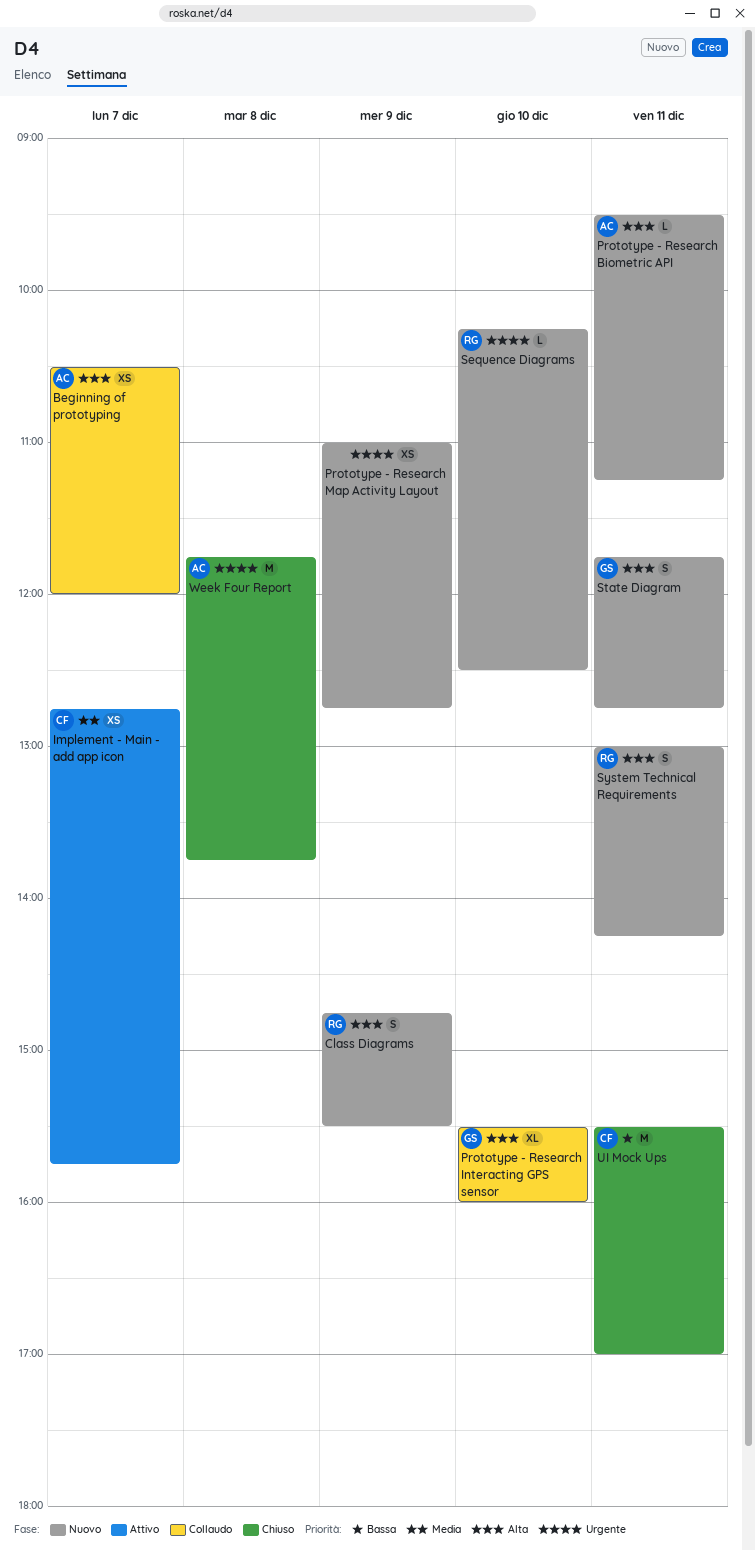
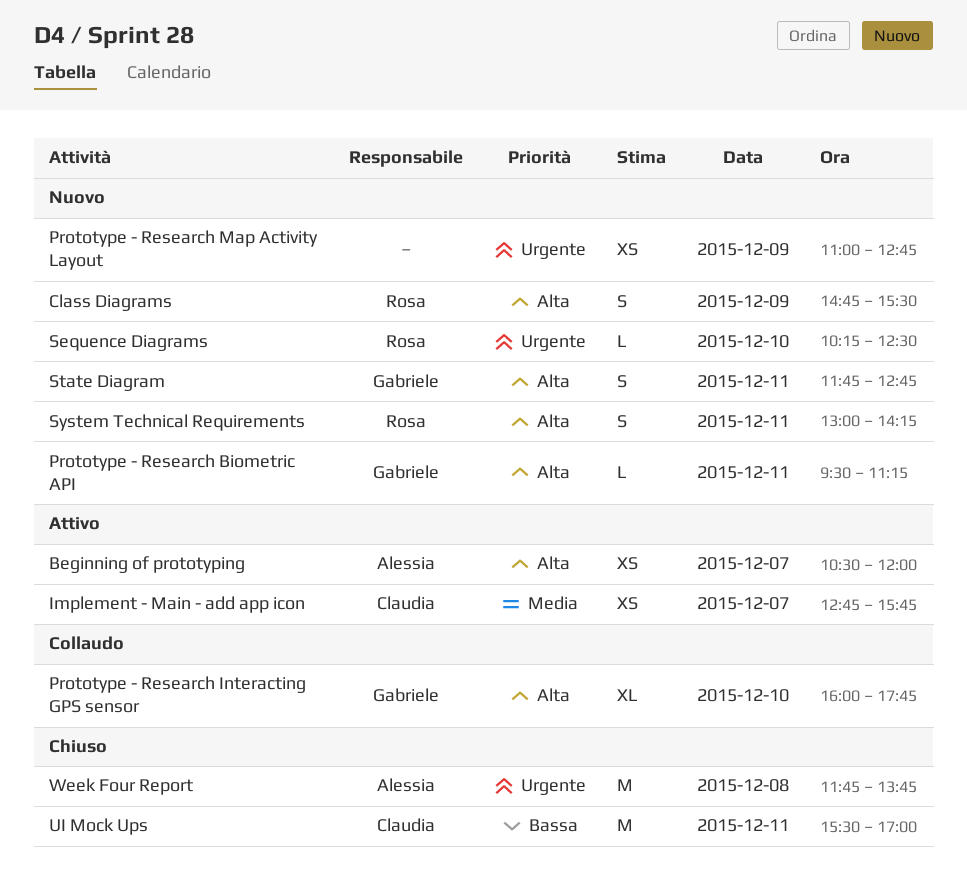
Beginning of prototyping, status: Collaudo -> Attivo
Prototype - Research Biometric API, owner: Alessia -> Gabriele
Prototype - Research Interacting GPS sensor, begins: 15:30 -> 16:00
Prototype - Research Interacting GPS sensor, ends: 16:00 -> 17:45

